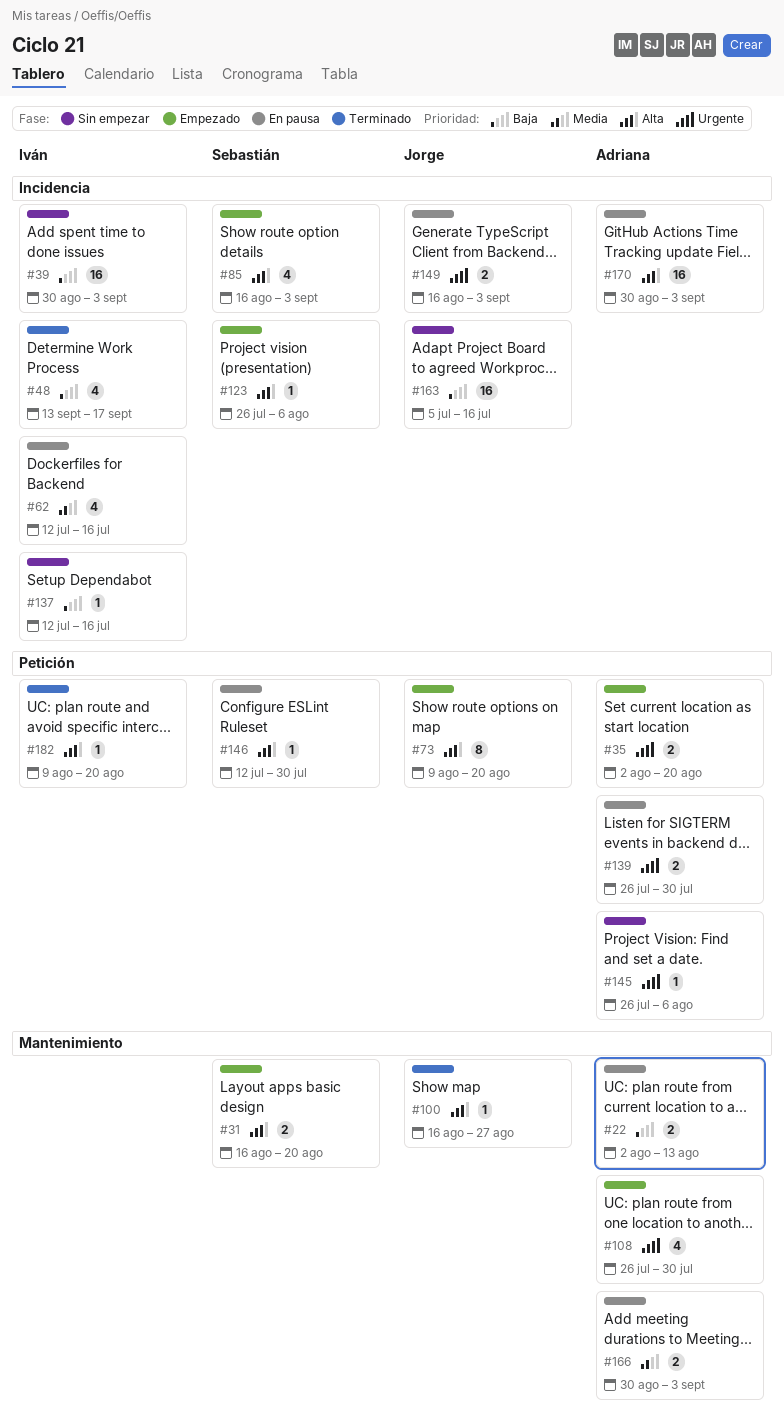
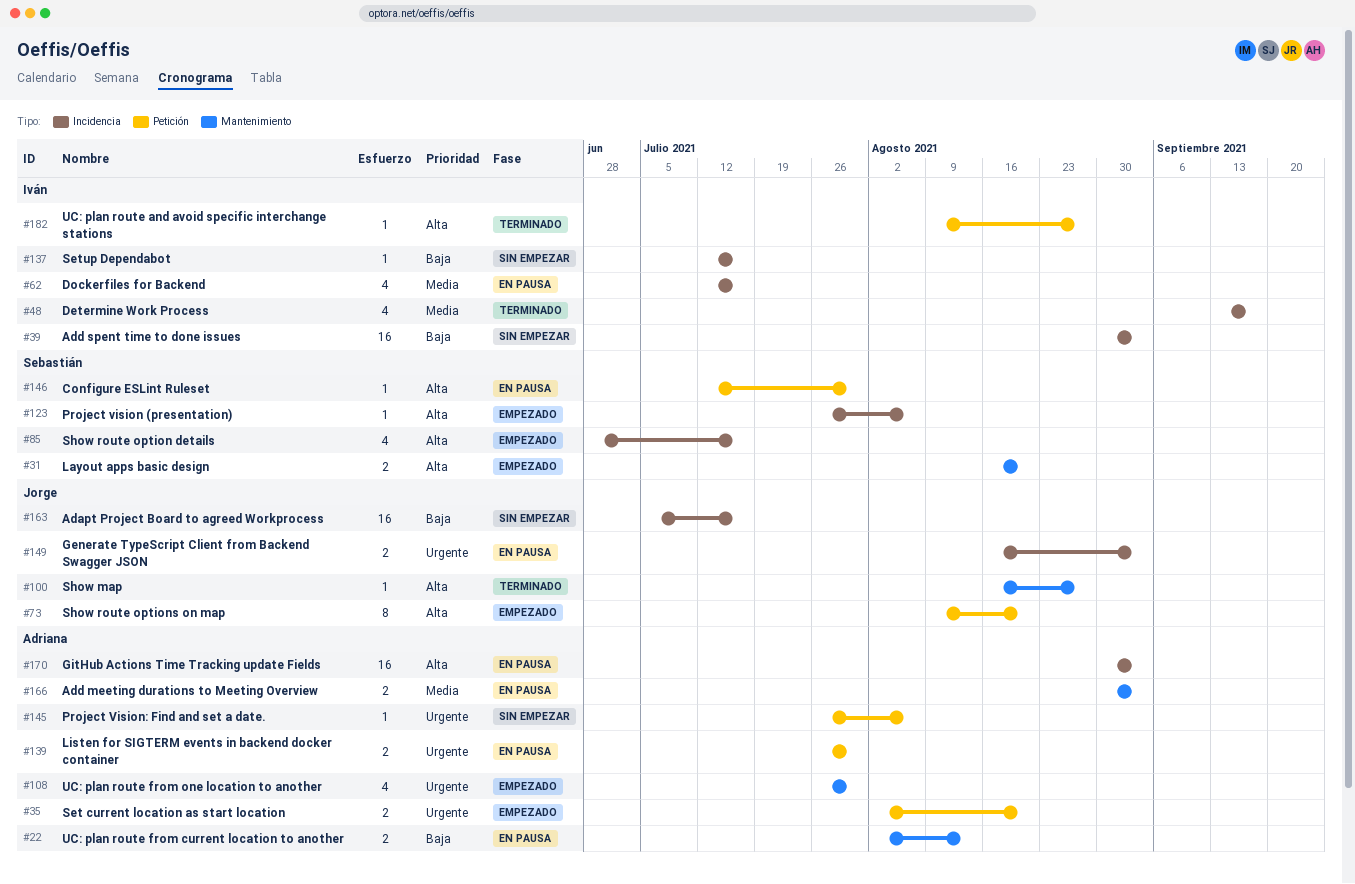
#48, priority: Baja -> Media
#85, start: Aug 16 -> Jun 28
#85, due: Sep 3 -> Jul 16
#182, due: Aug 20 -> Aug 27

